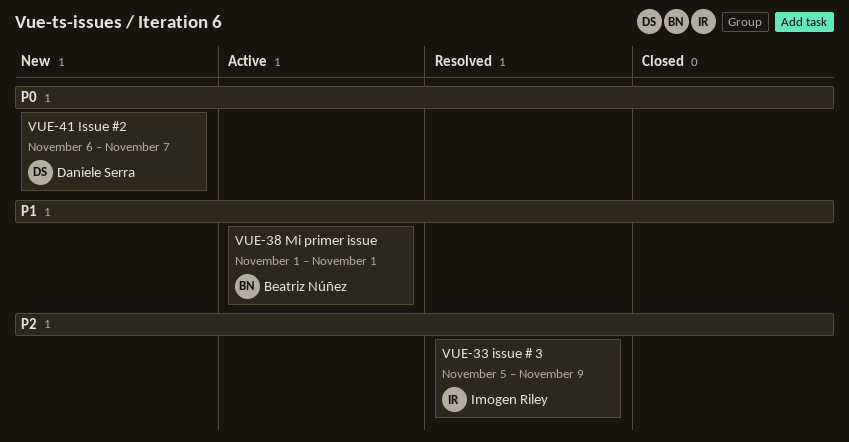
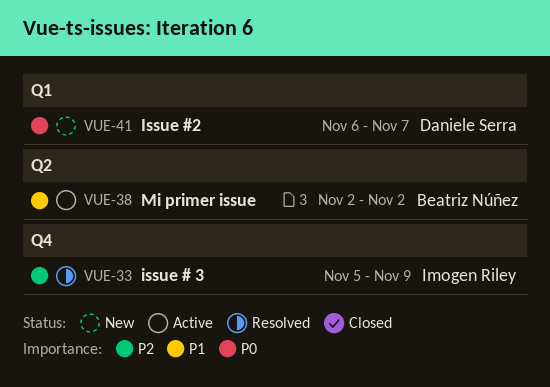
VUE-38, start: Nov 1 -> Nov 2
VUE-38, due: Nov 1 -> Nov 2

